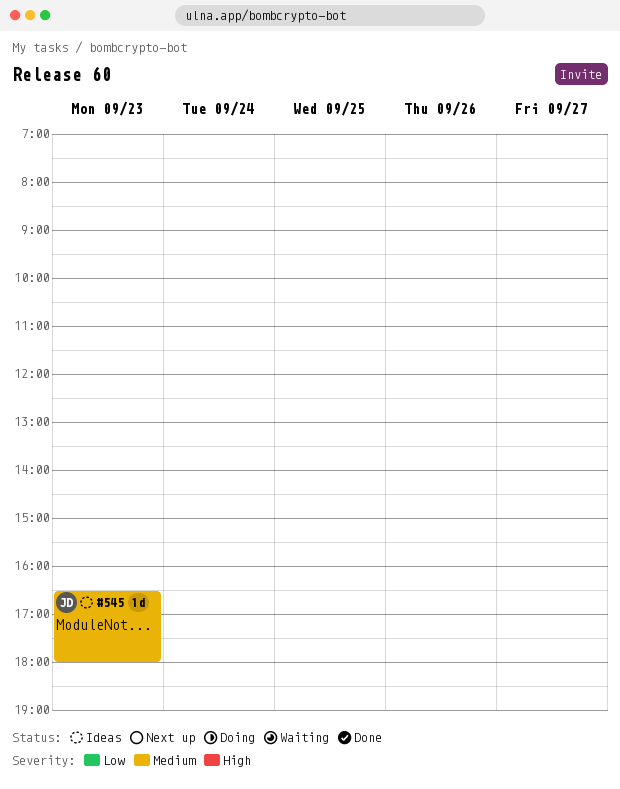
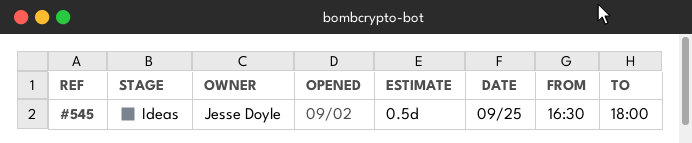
#545, estimate: 1d -> 0.5d
#545, day: Sep 23 -> Sep 25

